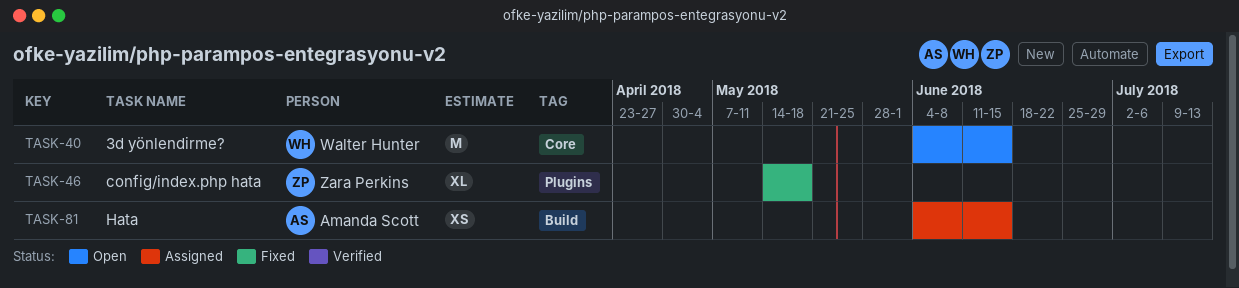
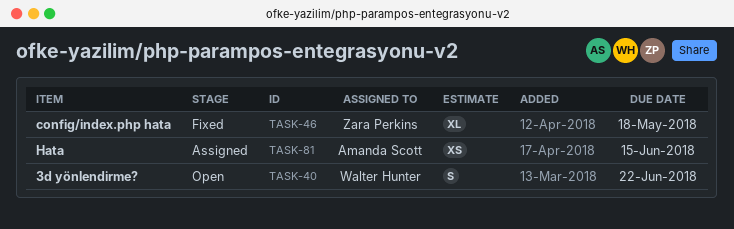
TASK-40, estimate: M -> S
TASK-40, due: Jun 15 -> Jun 22

